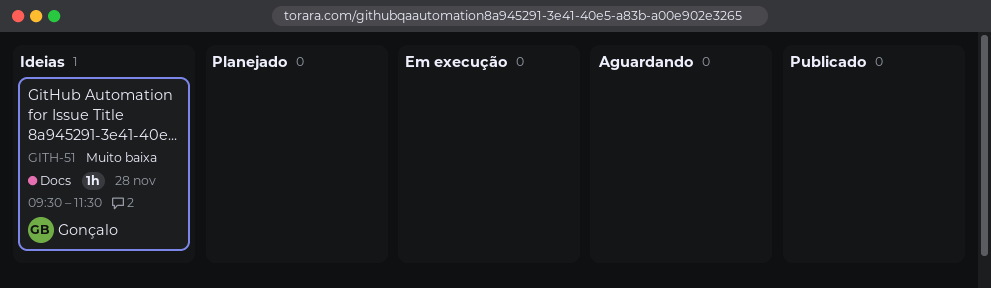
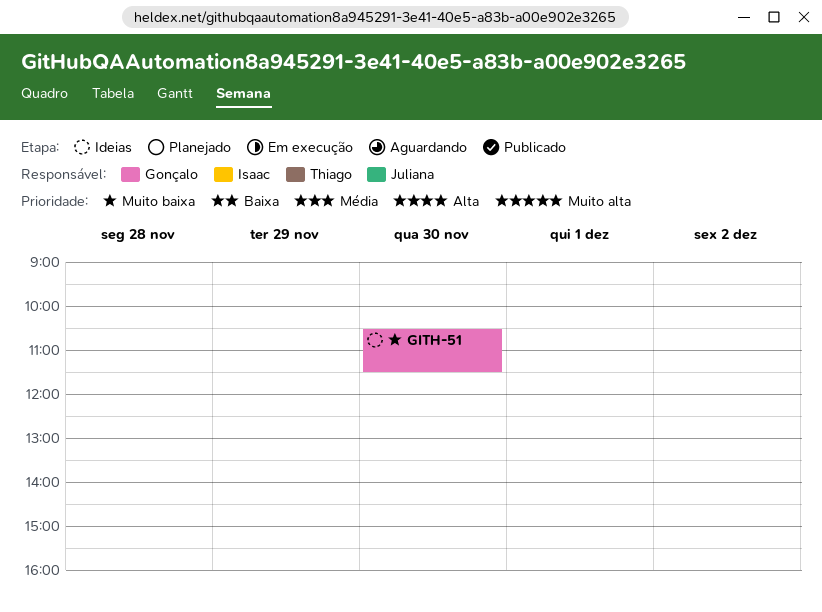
GITH-51, day: Nov 28 -> Nov 30
GITH-51, begins: 09:30 -> 10:30

